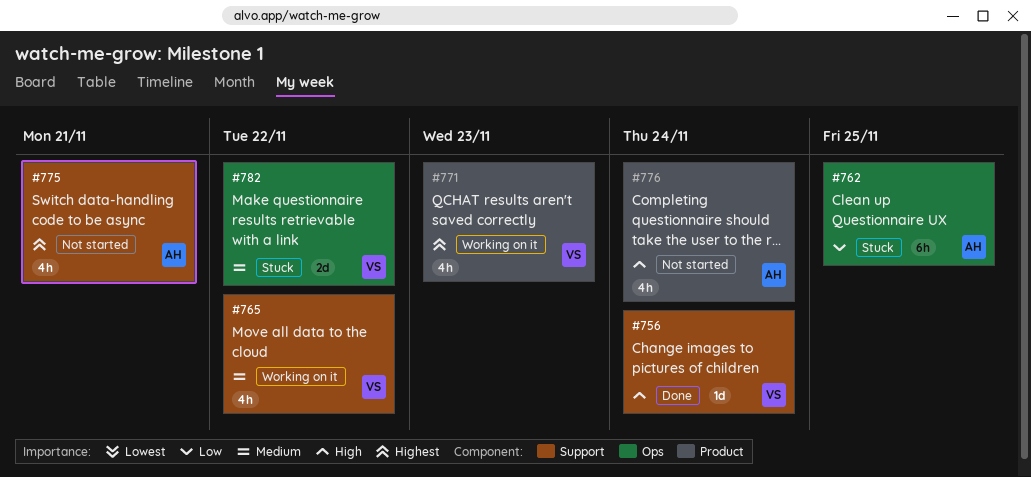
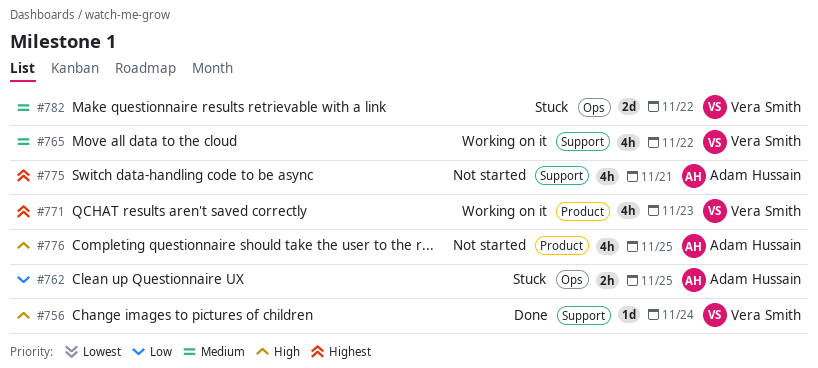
#762, estimate: 6h -> 2h
#776, due: Nov 24 -> Nov 25

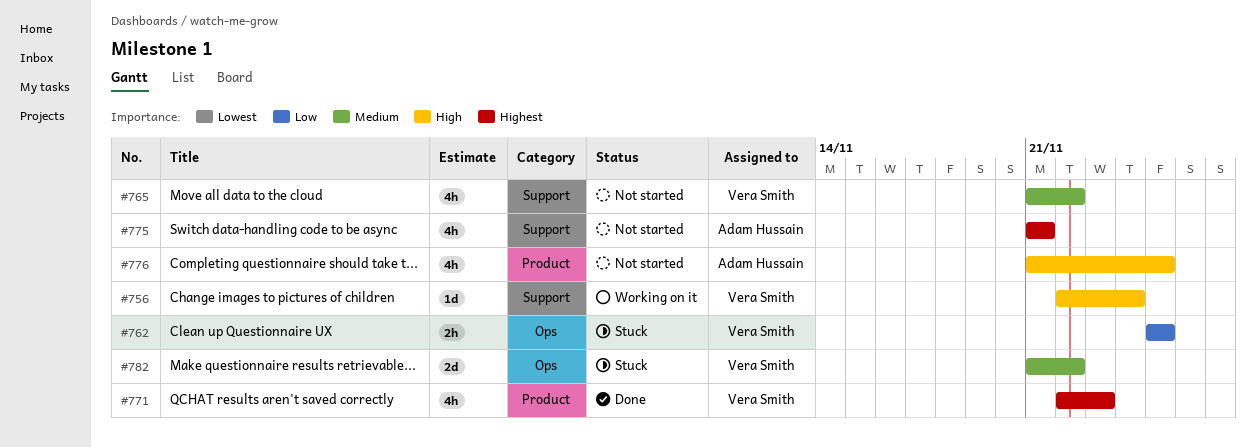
#756, status: Done -> Working on it
#762, owner: Adam Hussain -> Vera Smith
#765, status: Working on it -> Not started
#771, status: Working on it -> Done

